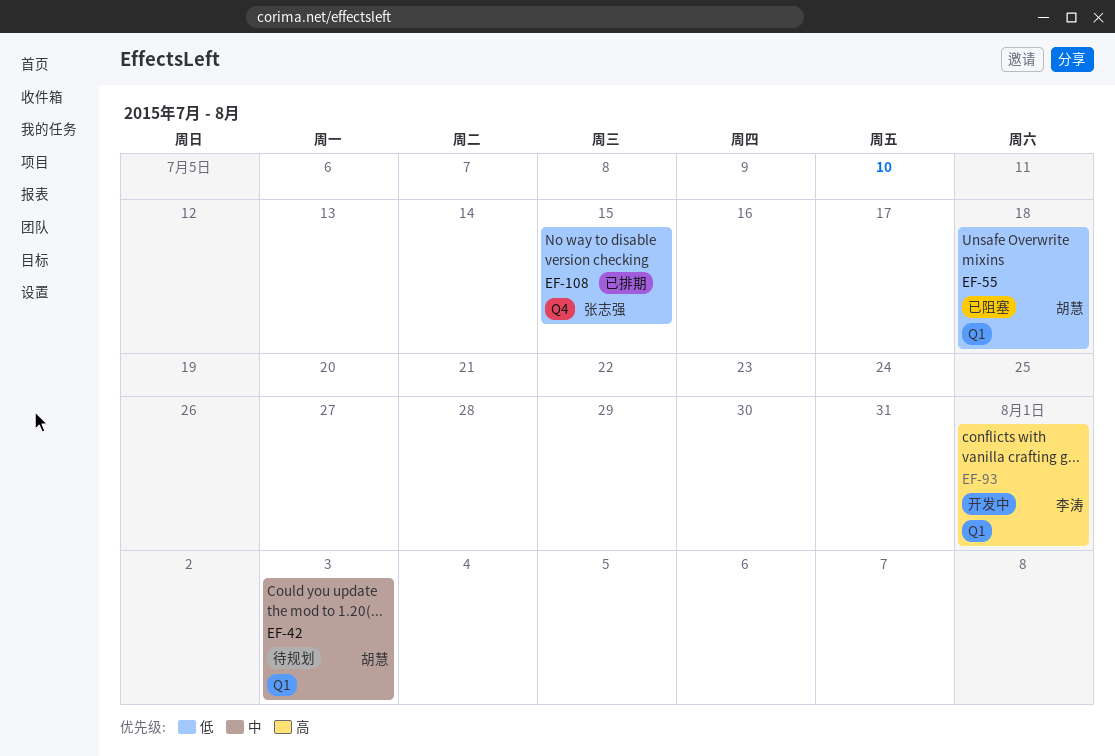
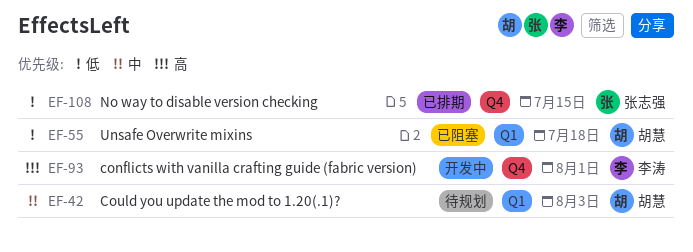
EF-93, label: Q1 -> Q4

